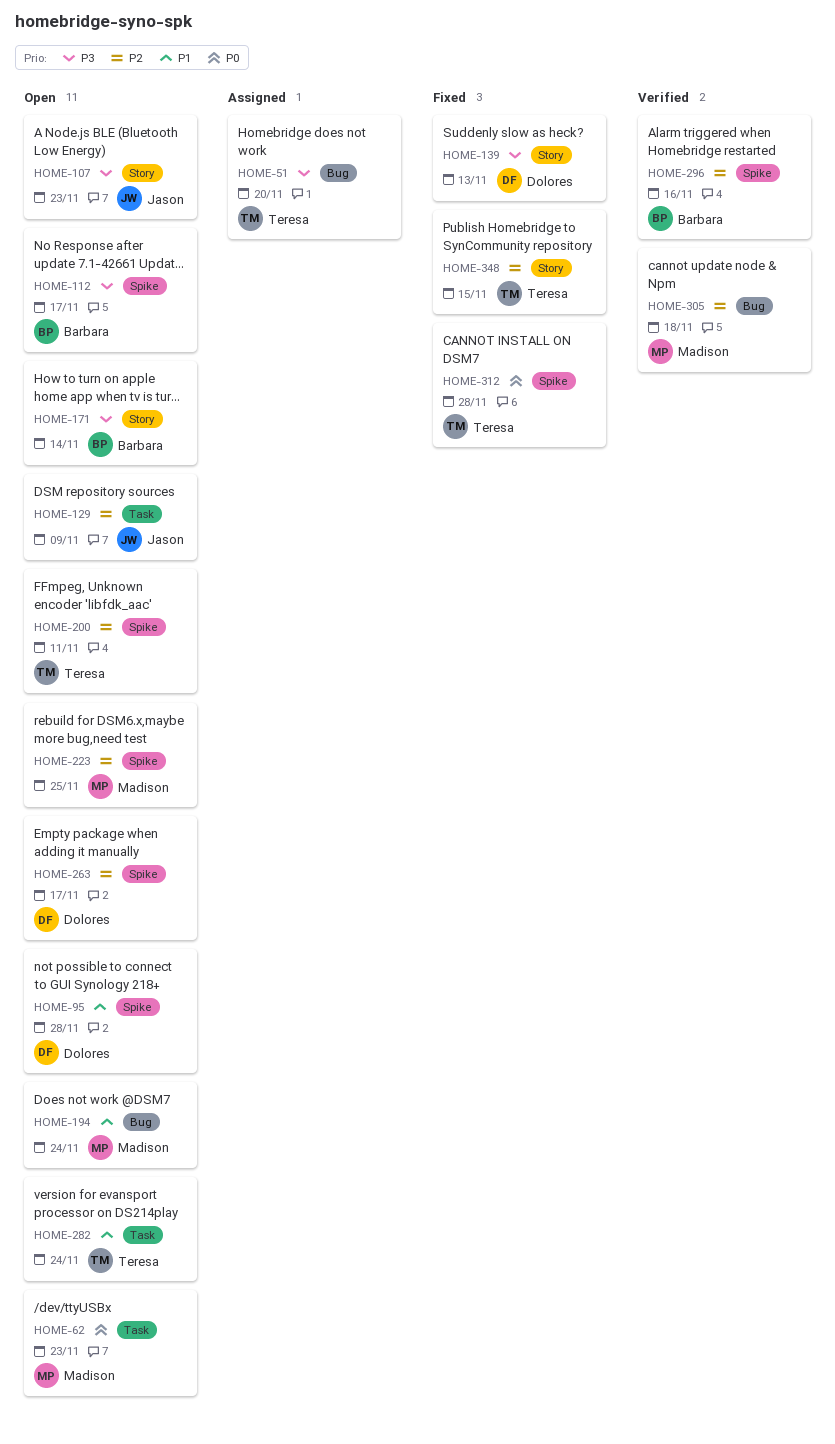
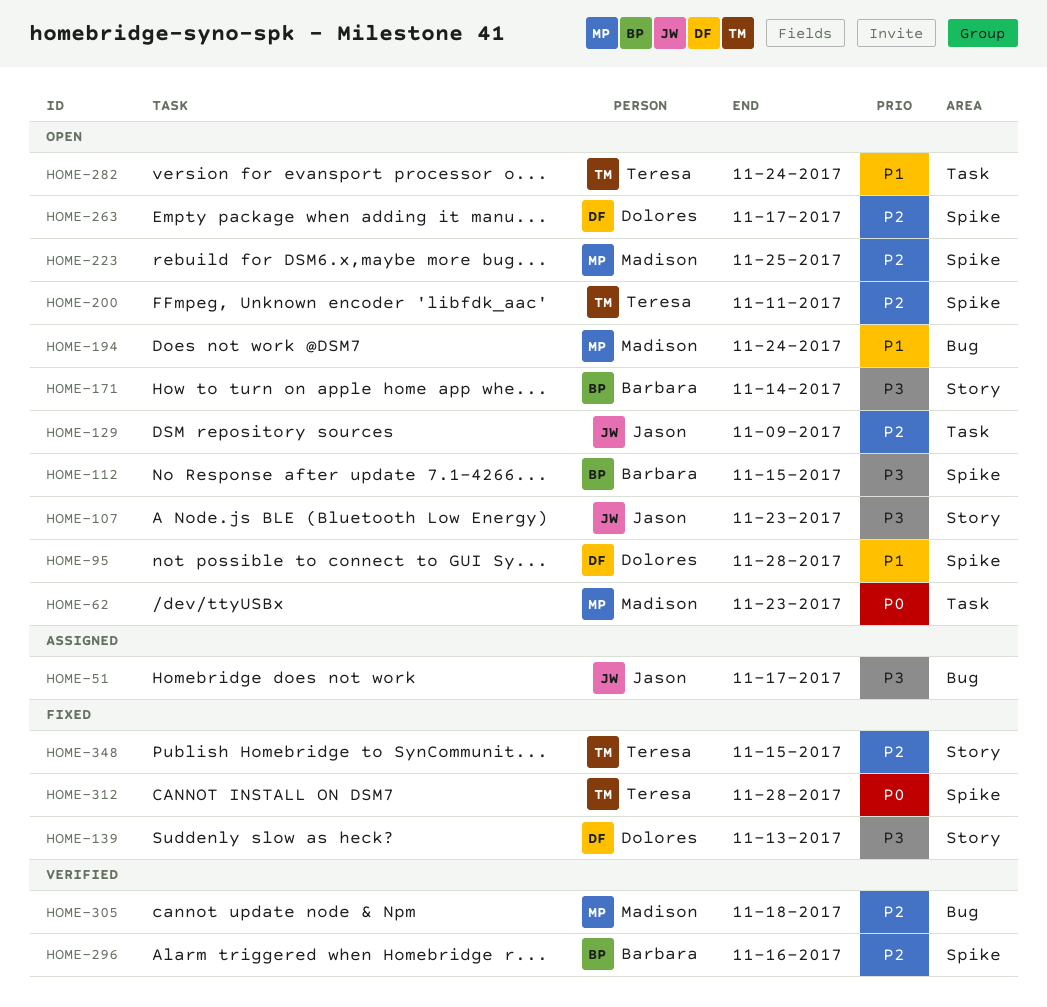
HOME-51, owner: Teresa -> Jason
HOME-51, due: Nov 20 -> Nov 17
HOME-112, due: Nov 17 -> Nov 15

